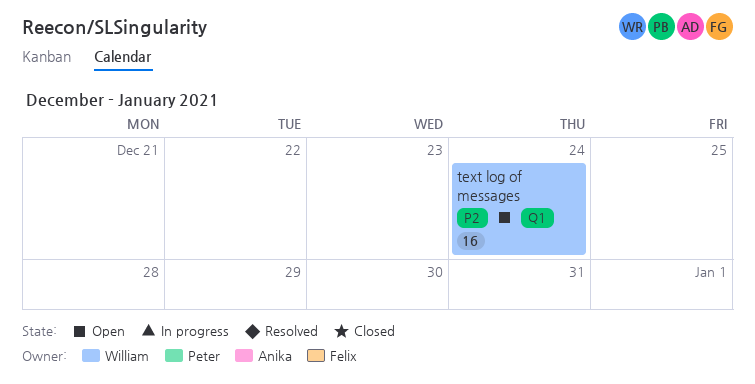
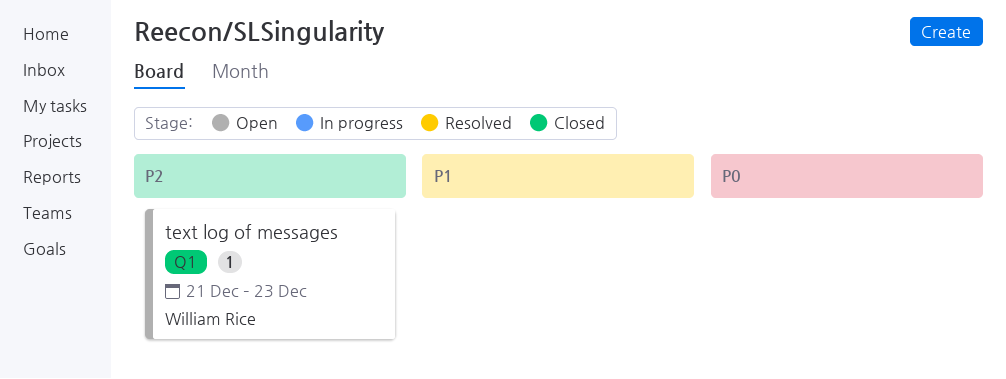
text log of messages, estimate: 16 -> 1
text log of messages, due: Dec 24 -> Dec 23

